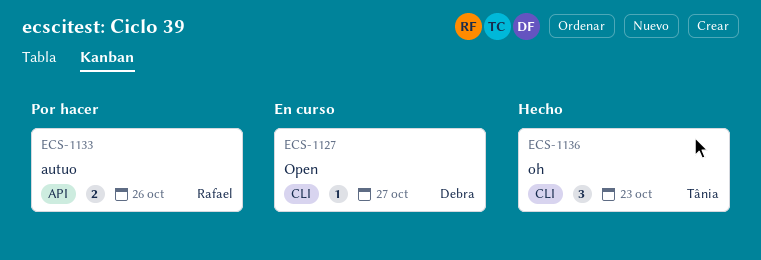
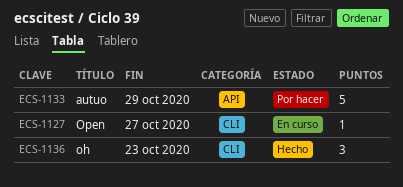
ECS-1133, estimate: 2 -> 5
ECS-1133, due: Oct 26 -> Oct 29

